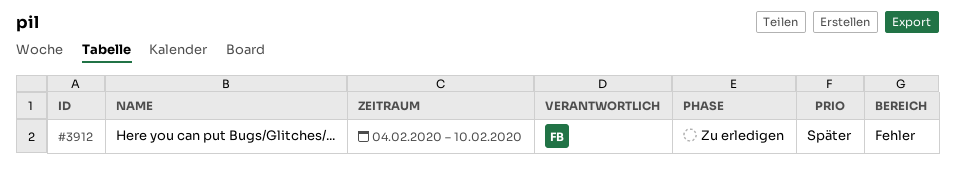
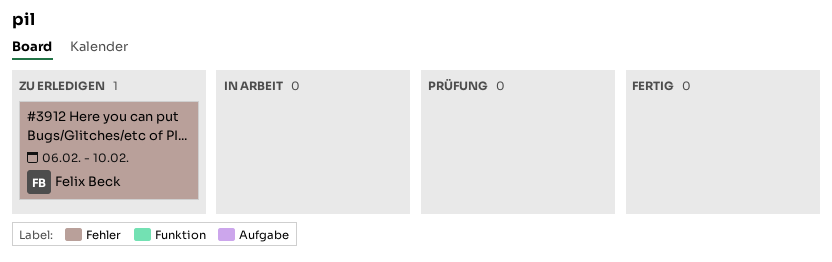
#3912, start: Feb 4 -> Feb 6

